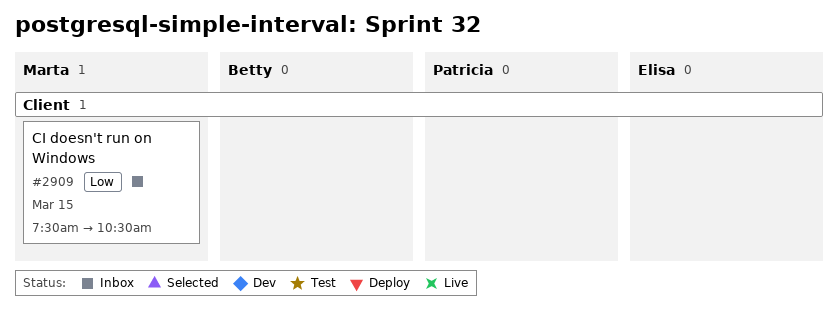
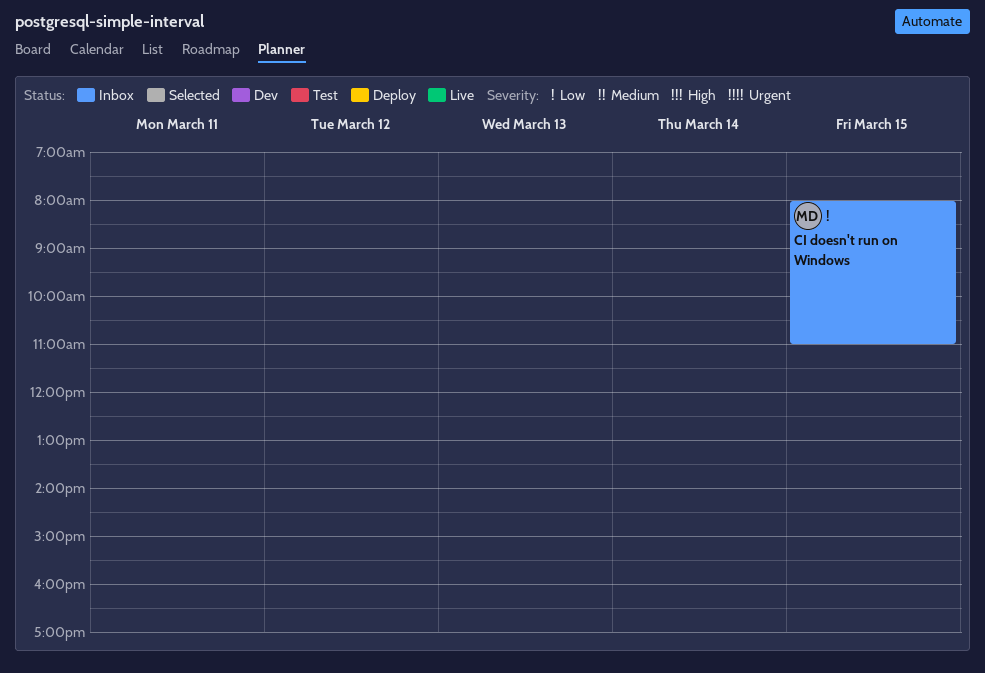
CI doesn't run on Windows, begins: 07:30 -> 08:00
CI doesn't run on Windows, ends: 10:30 -> 11:00

